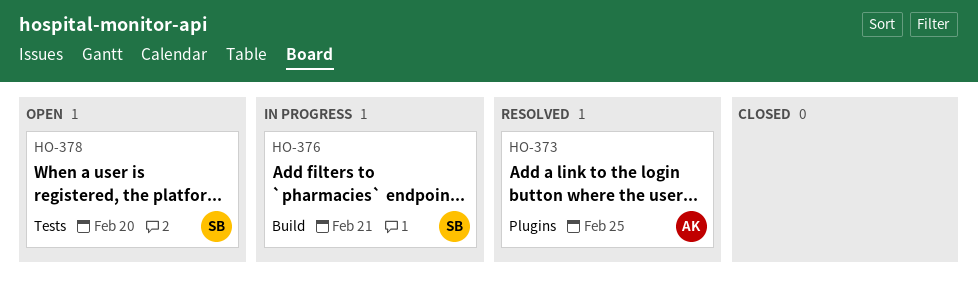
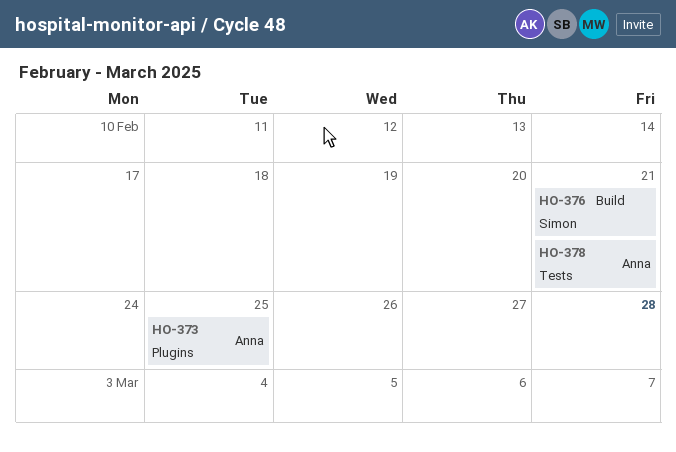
HO-378, owner: Simon -> Anna
HO-378, due: Feb 20 -> Feb 21

